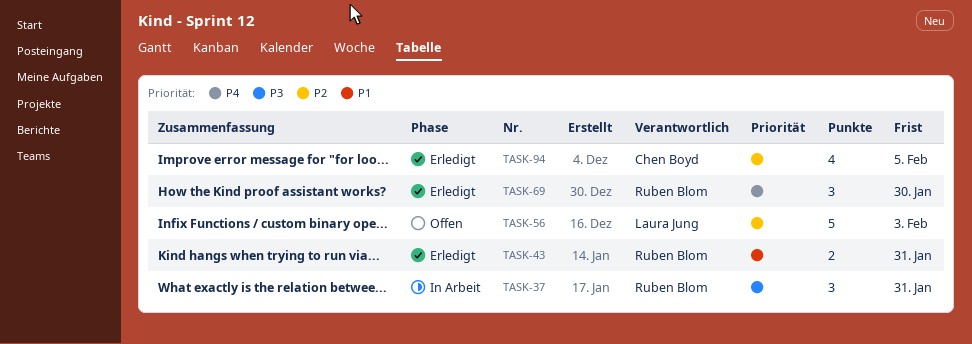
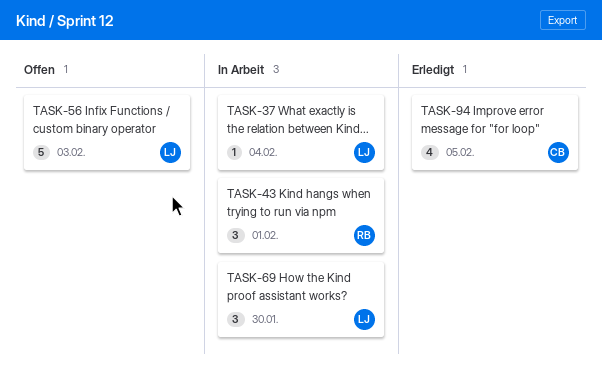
TASK-37, owner: Ruben Blom -> Laura Jung
TASK-37, estimate: 3 -> 1
TASK-37, due: Jan 31 -> Feb 4
TASK-43, status: Erledigt -> In Arbeit
TASK-43, estimate: 2 -> 3
TASK-43, due: Jan 31 -> Feb 1
TASK-69, status: Erledigt -> In Arbeit
TASK-69, owner: Ruben Blom -> Laura Jung

